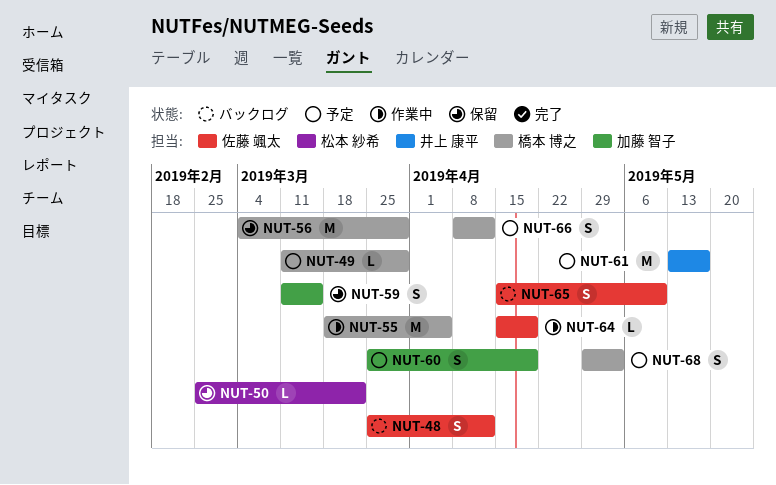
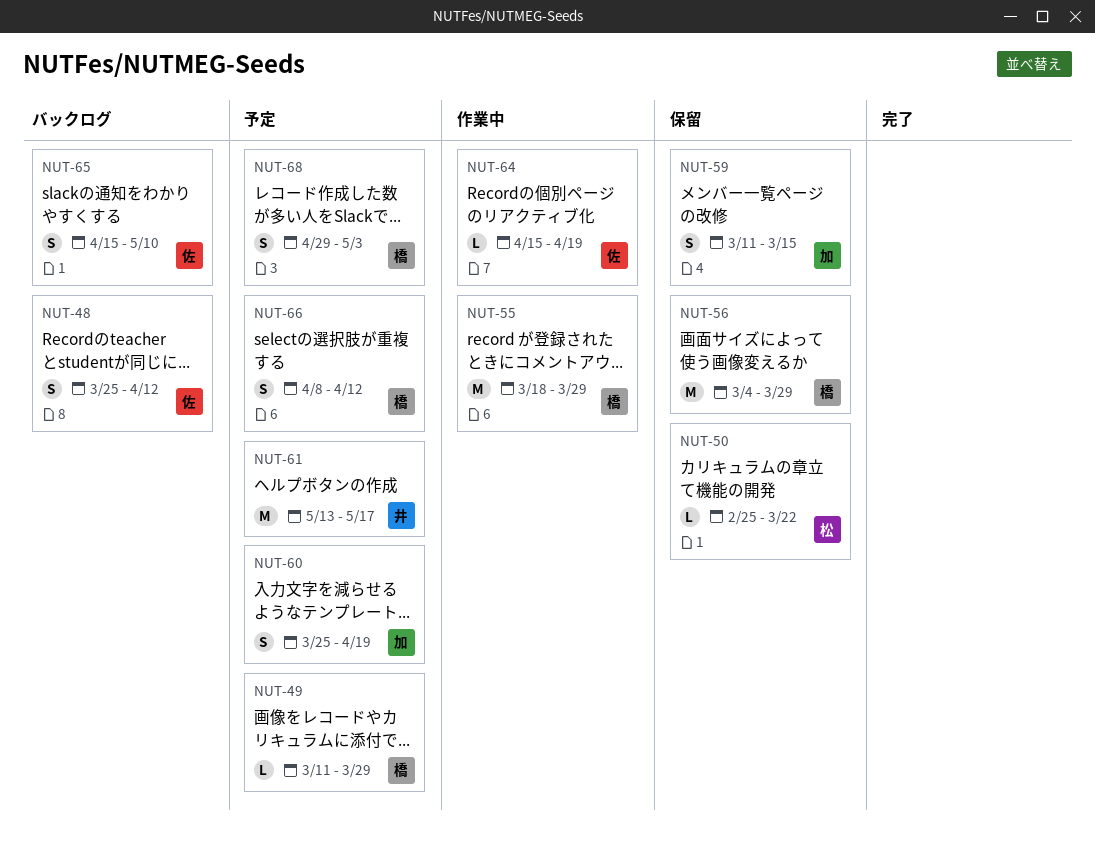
NUT-55, due: Apr 5 -> Mar 29

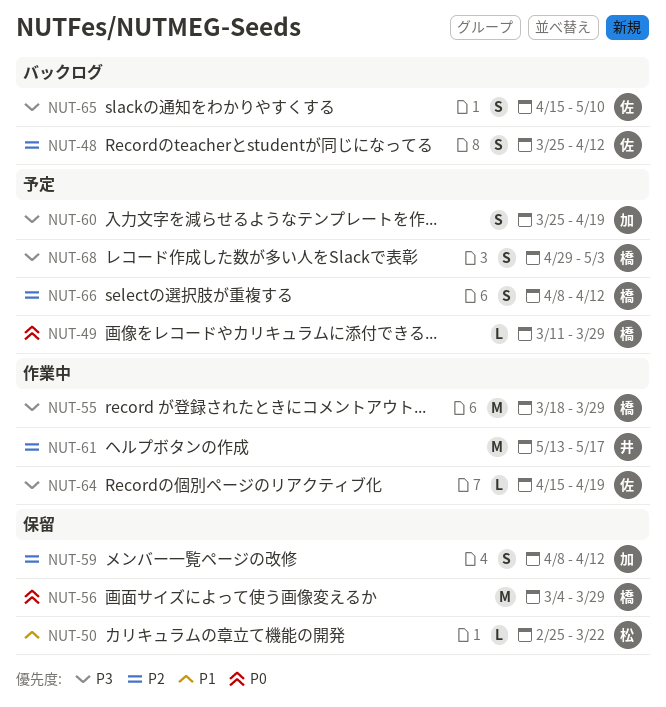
NUT-59, start: Mar 11 -> Apr 8
NUT-59, due: Mar 15 -> Apr 12
NUT-61, status: 予定 -> 作業中

